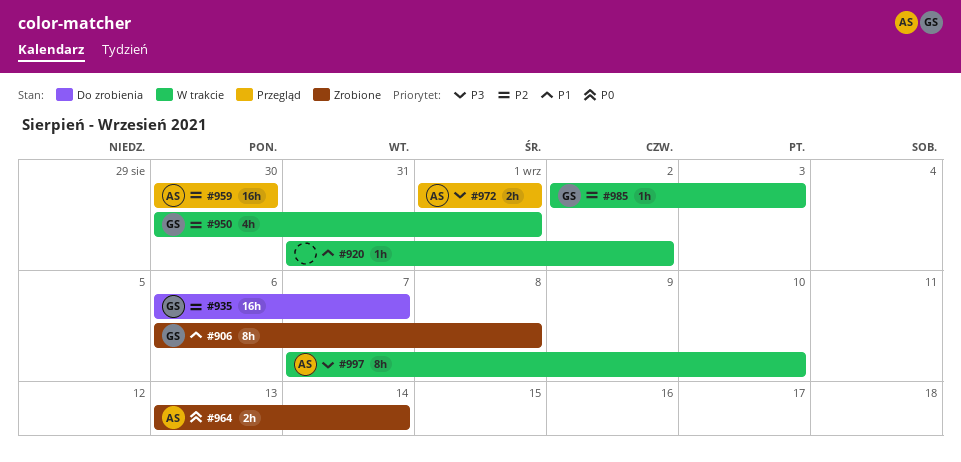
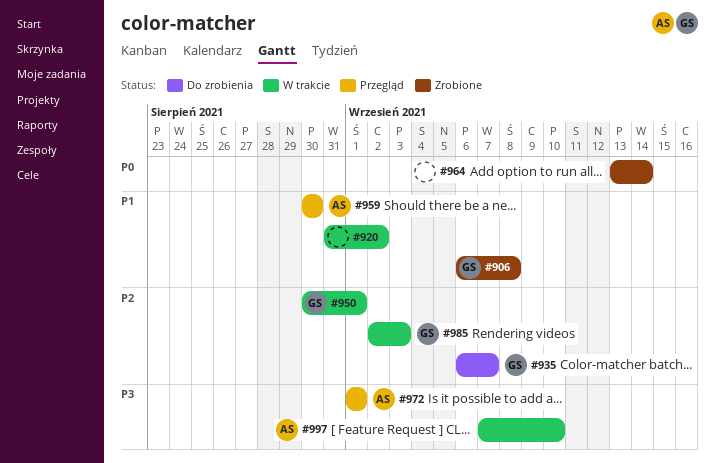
#959, priority: P2 -> P1
#964, owner: AS -> none

